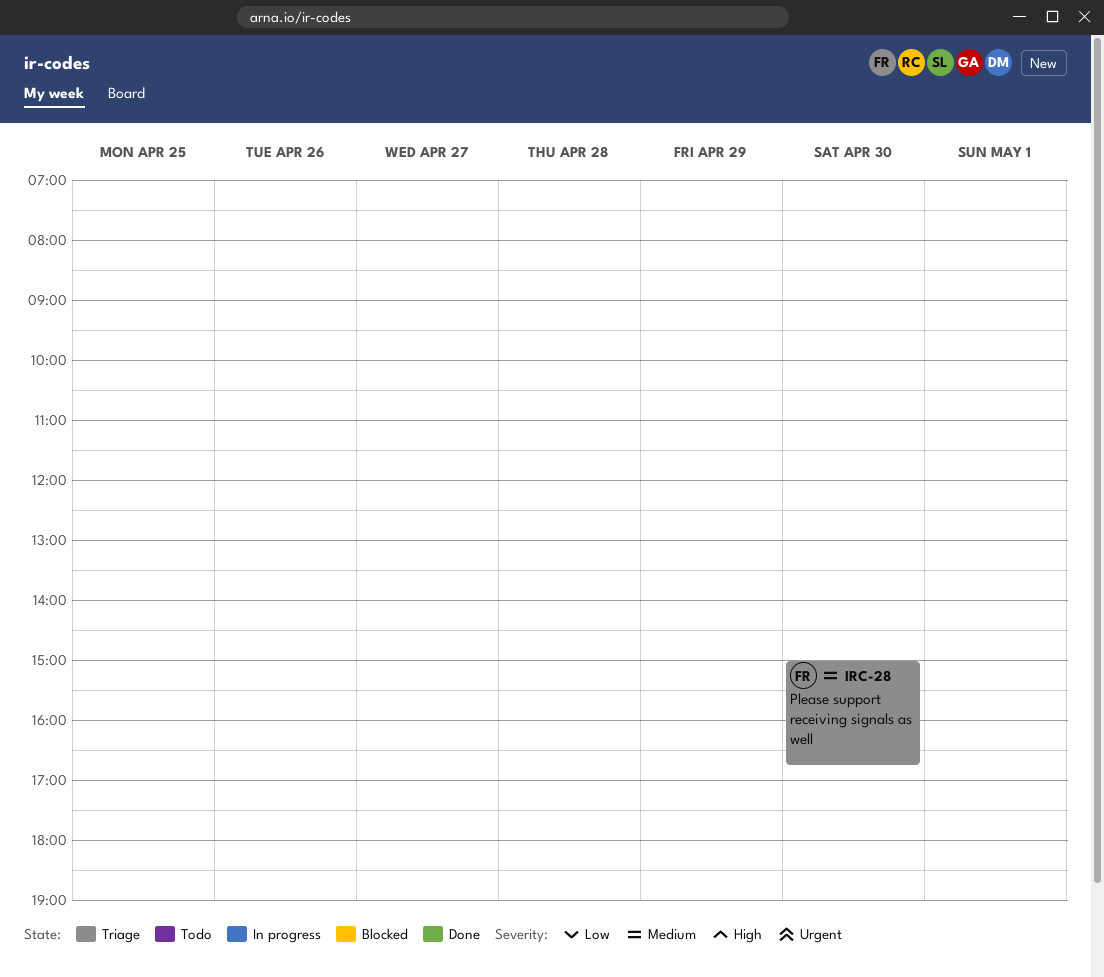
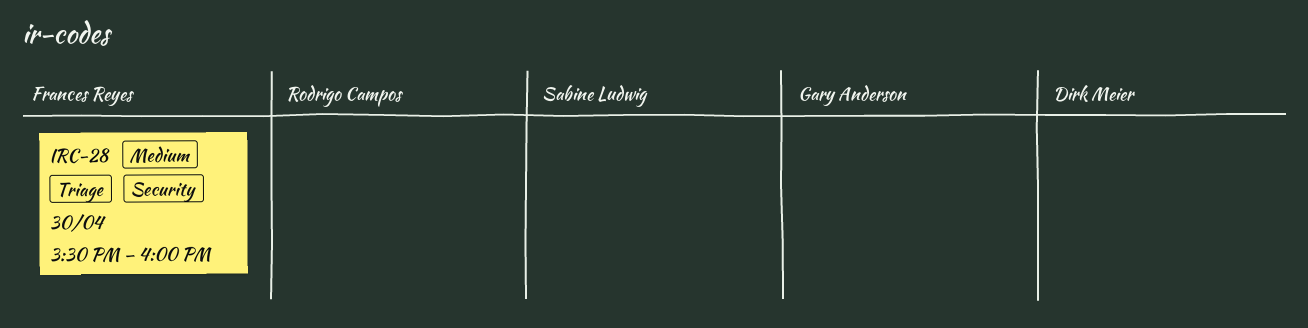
IRC-28, begins: 15:00 -> 15:30
IRC-28, ends: 16:45 -> 16:00

